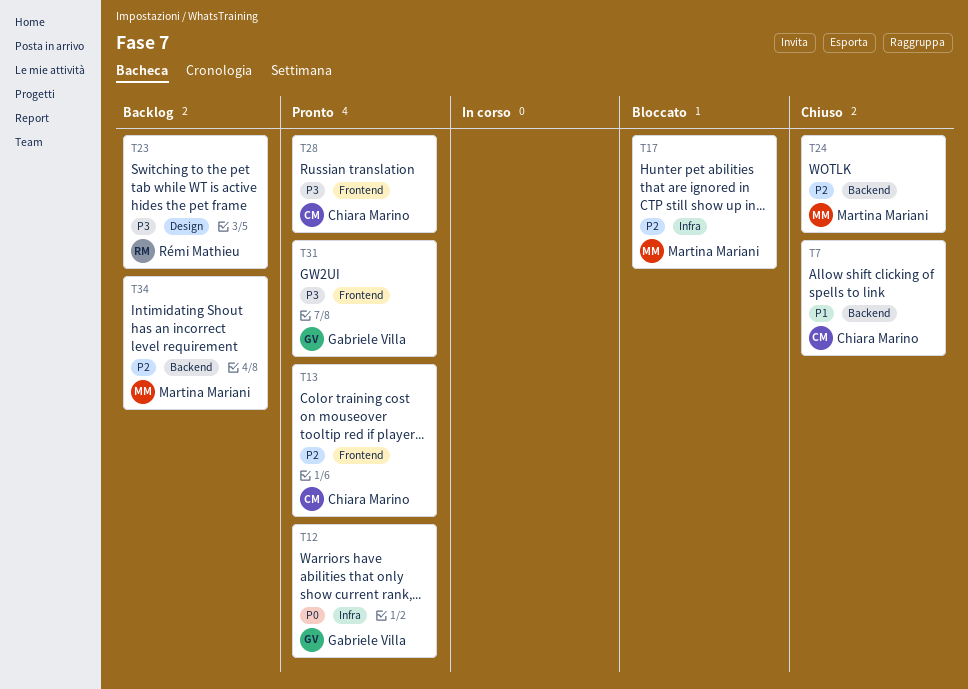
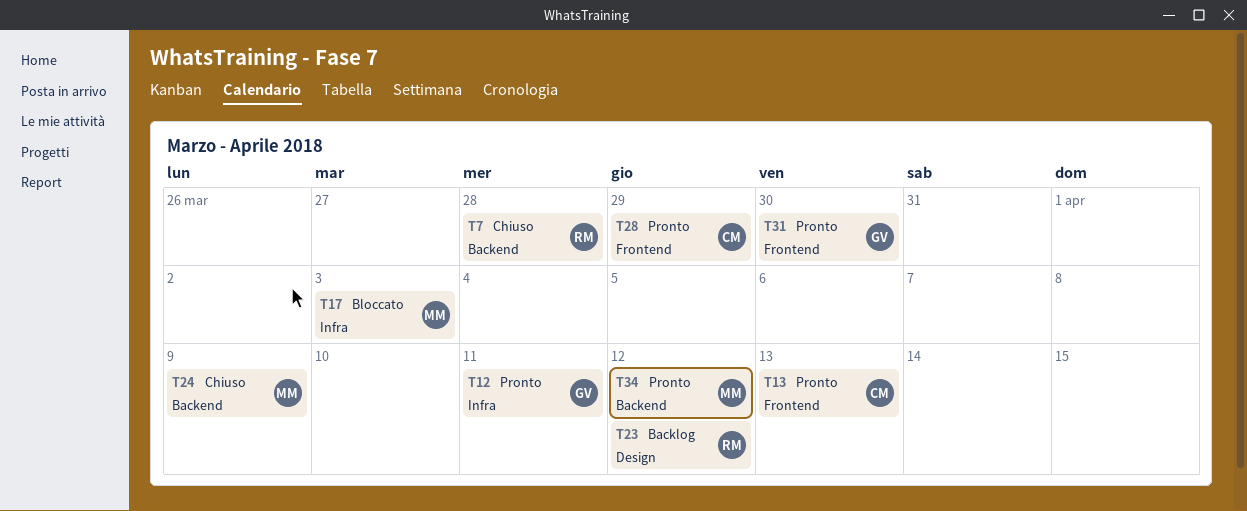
T7, owner: Chiara Marino -> Rémi Mathieu
T34, status: Backlog -> Pronto

